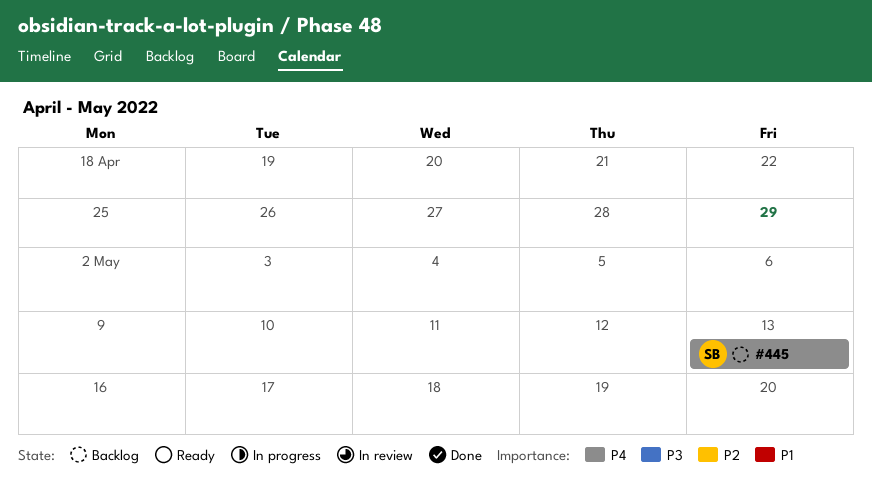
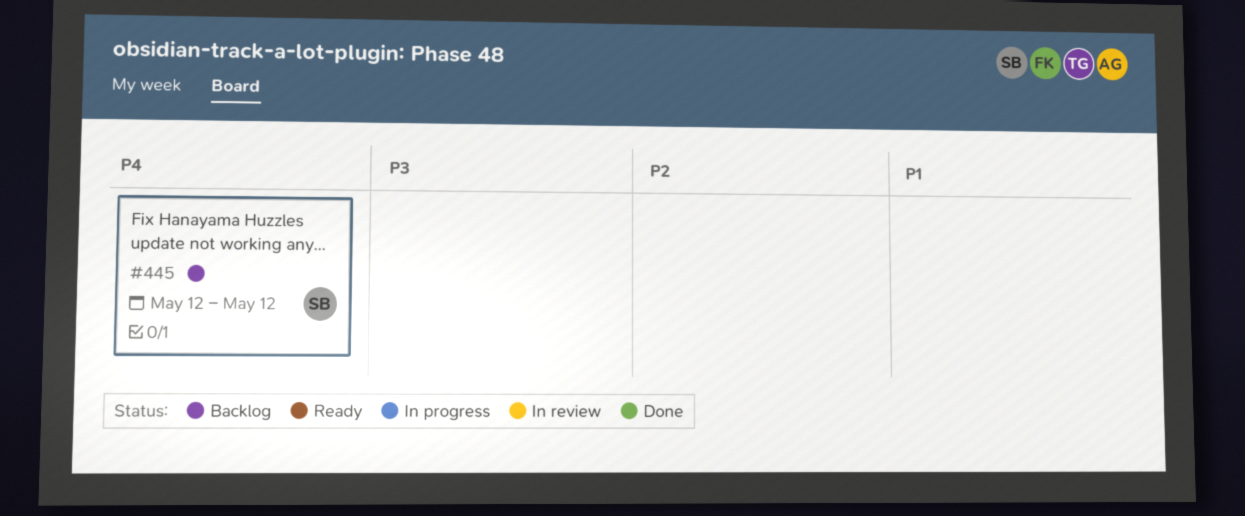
#445, start: May 13 -> May 12
#445, due: May 13 -> May 12

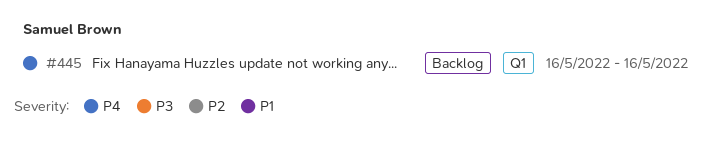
#445, start: May 12 -> May 16
#445, due: May 12 -> May 16

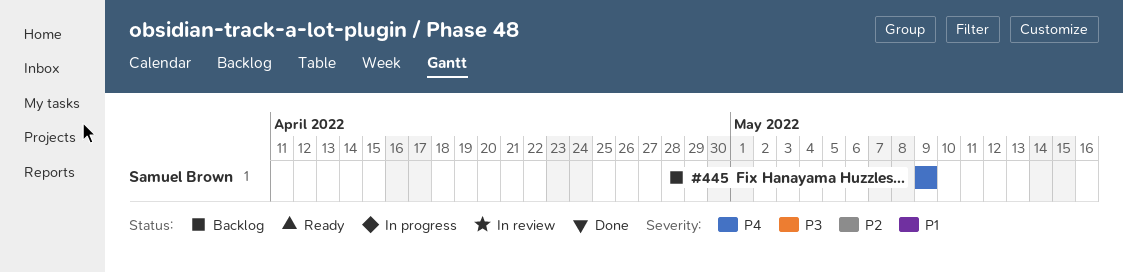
#445, start: May 16 -> May 9
#445, due: May 16 -> May 9

